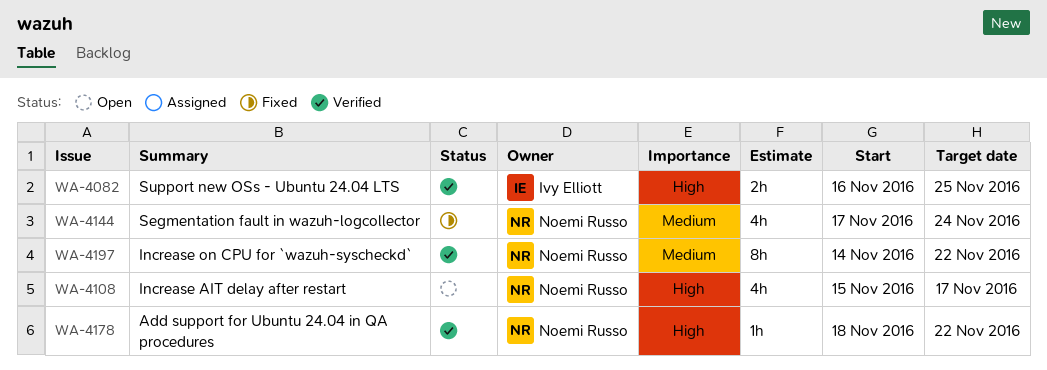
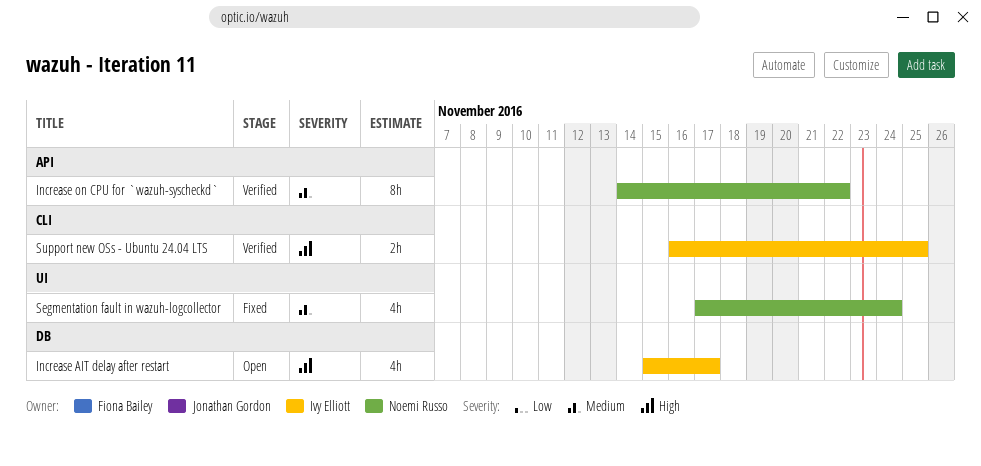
Add support for Ubuntu 24.04 in QA procedures: present -> none
Increase AIT delay after restart, owner: Noemi Russo -> Ivy Elliott

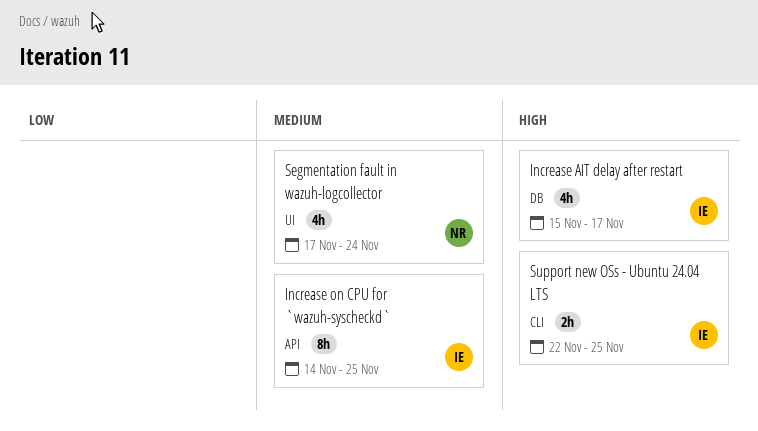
Increase on CPU for `wazuh-syscheckd`, owner: Noemi Russo -> Ivy Elliott
Increase on CPU for `wazuh-syscheckd`, due: Nov 22 -> Nov 25
Support new OSs - Ubuntu 24.04 LTS, start: Nov 16 -> Nov 22

